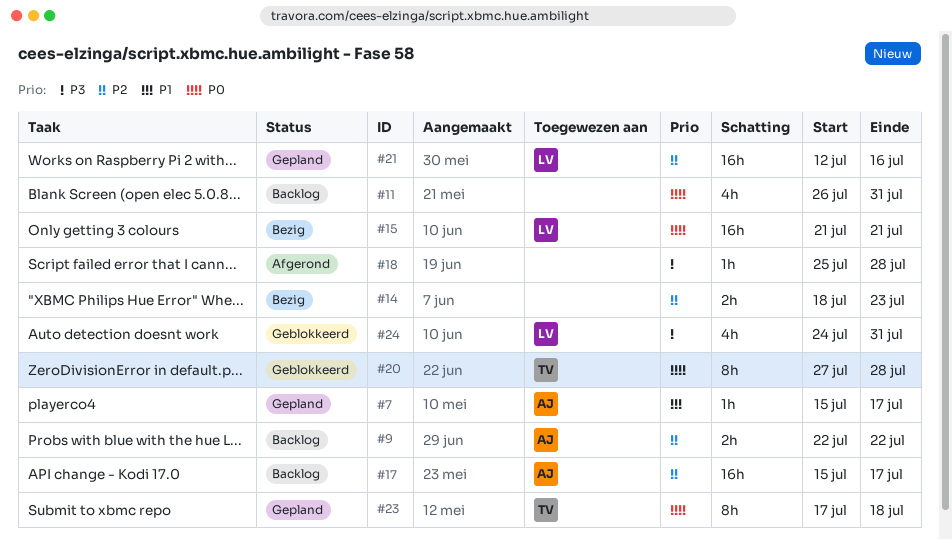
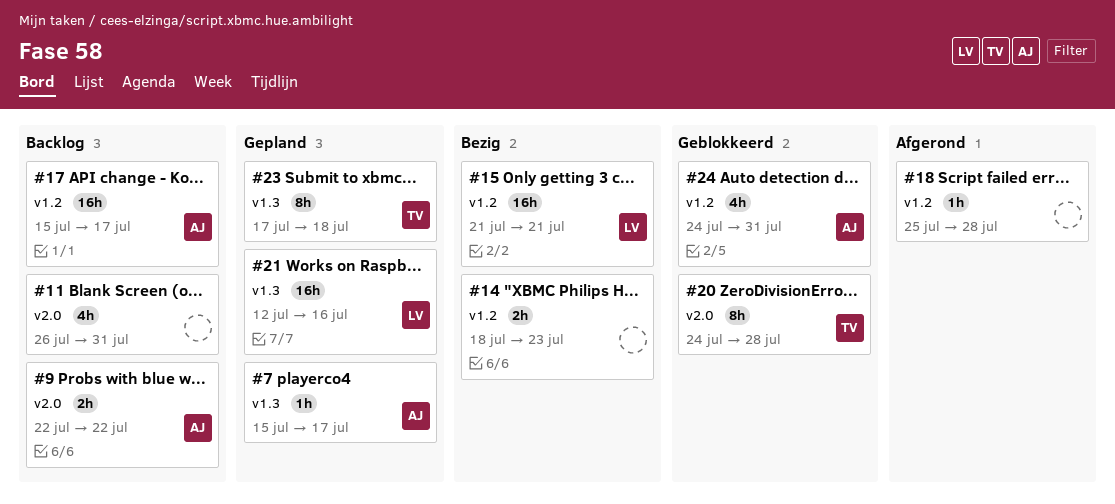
#20, start: Jul 27 -> Jul 24
#24, owner: LV -> AJ

